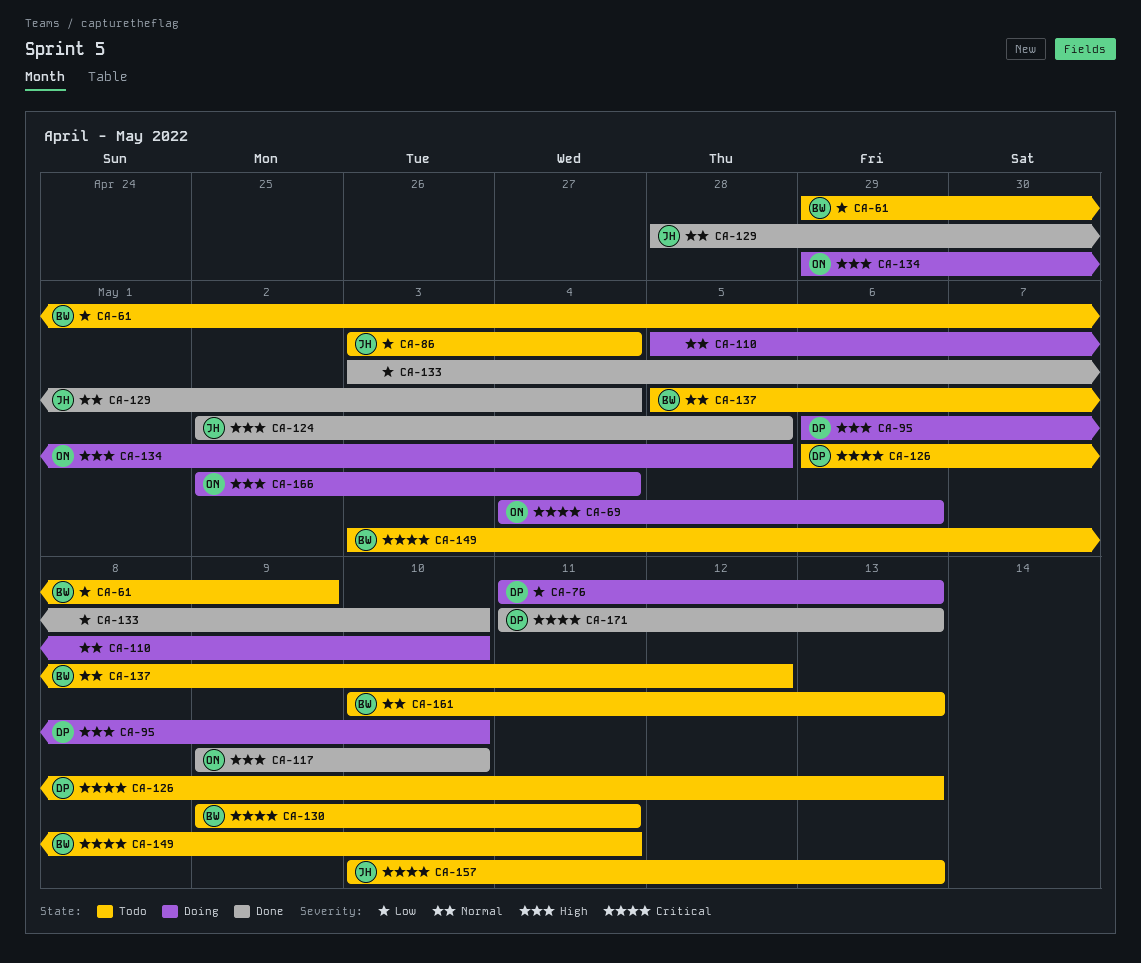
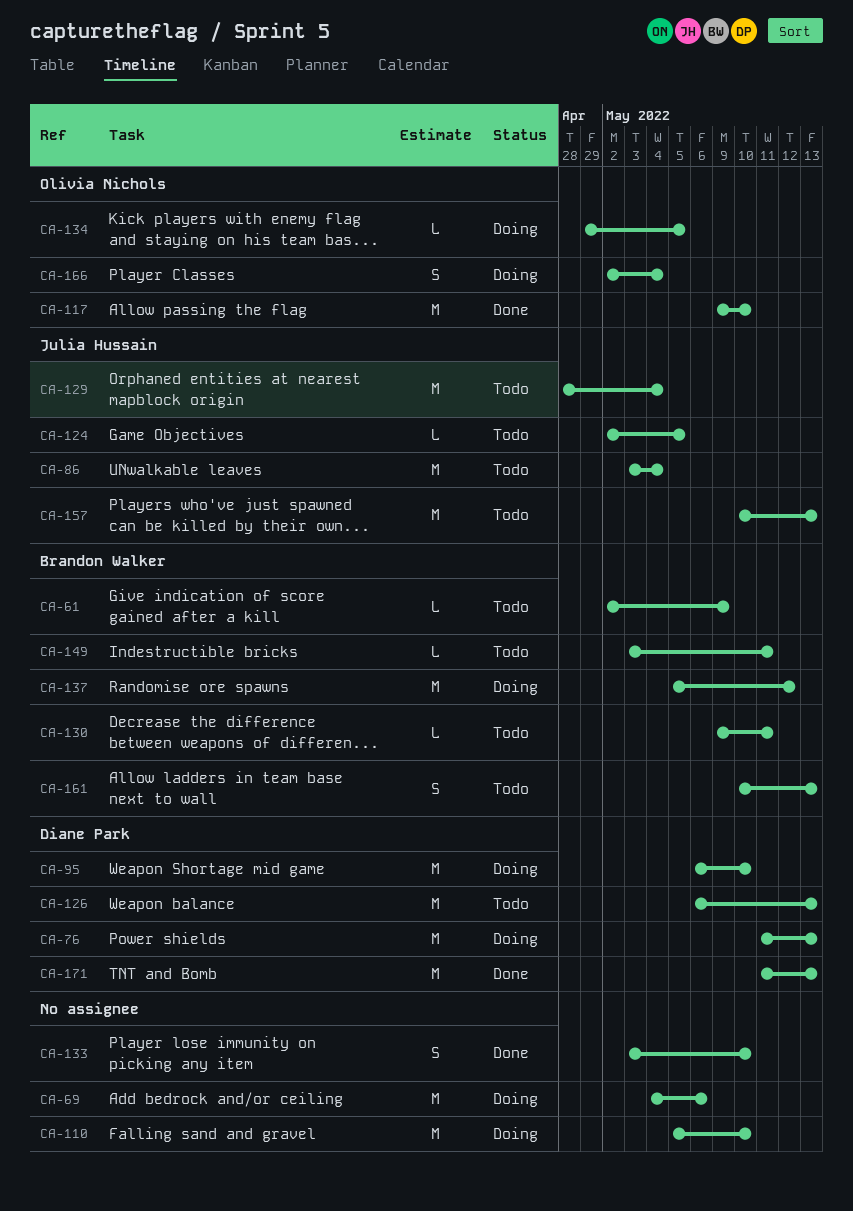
CA-61, start: Apr 29 -> May 2
CA-69, owner: Olivia Nichols -> none
CA-124, status: Done -> Todo
CA-129, status: Done -> Todo
CA-137, status: Todo -> Doing

